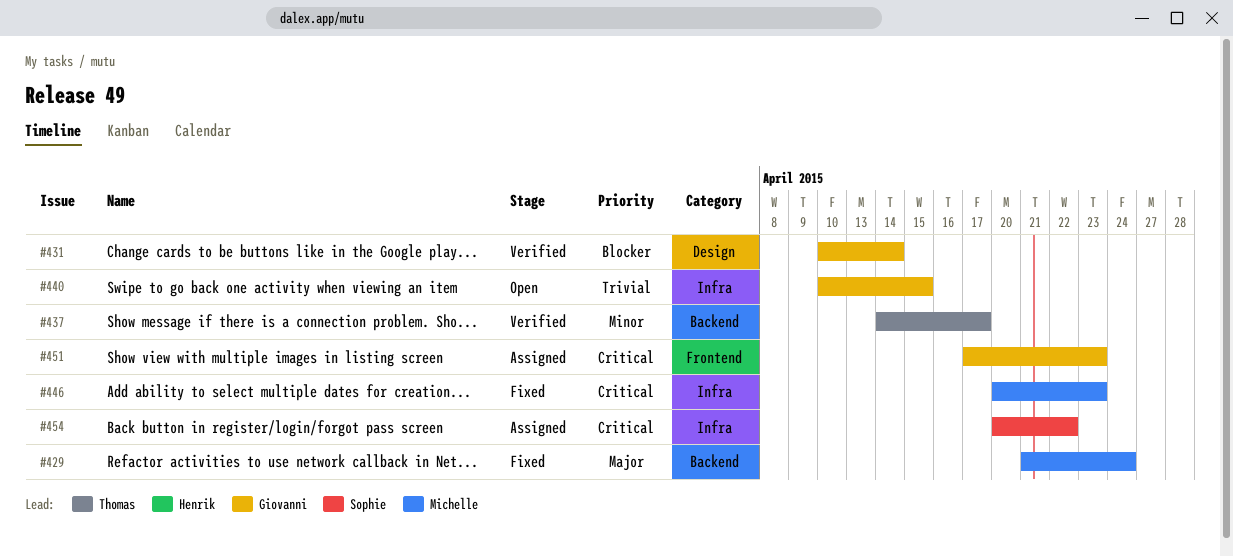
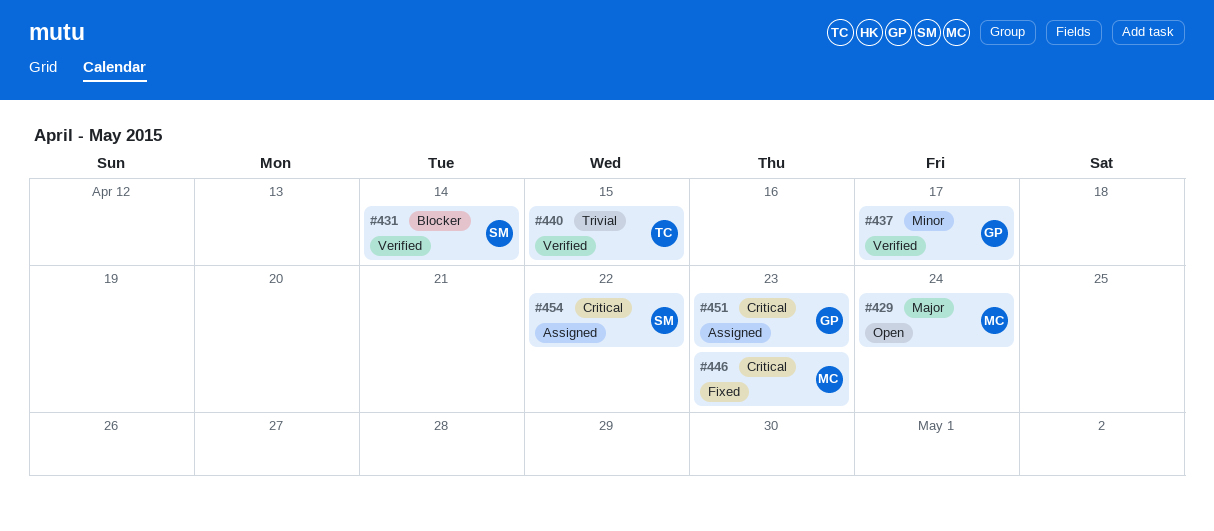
#429, status: Fixed -> Open
#431, owner: Giovanni -> Sophie
#437, owner: Thomas -> Giovanni
#440, status: Open -> Verified
#440, owner: Giovanni -> Thomas

